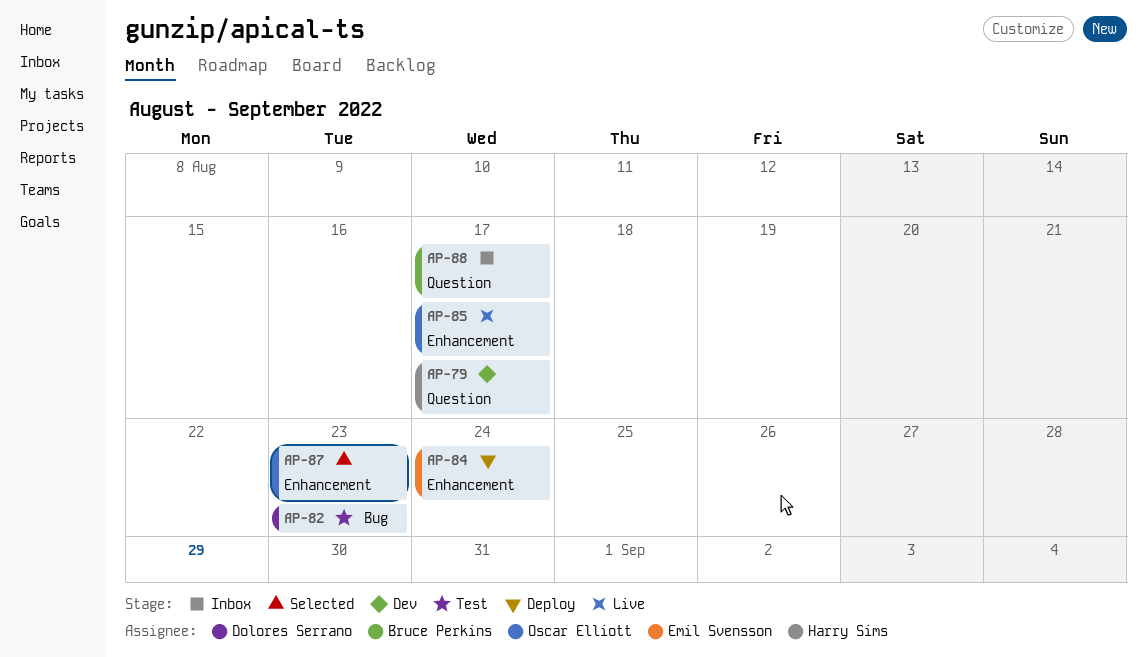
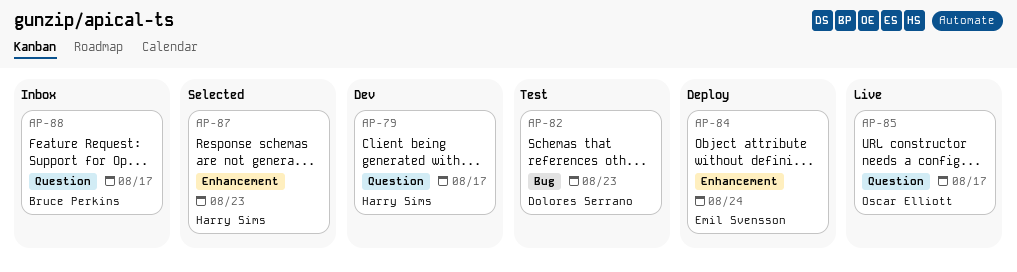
AP-85, label: Enhancement -> Question
AP-87, owner: Oscar Elliott -> Harry Sims

